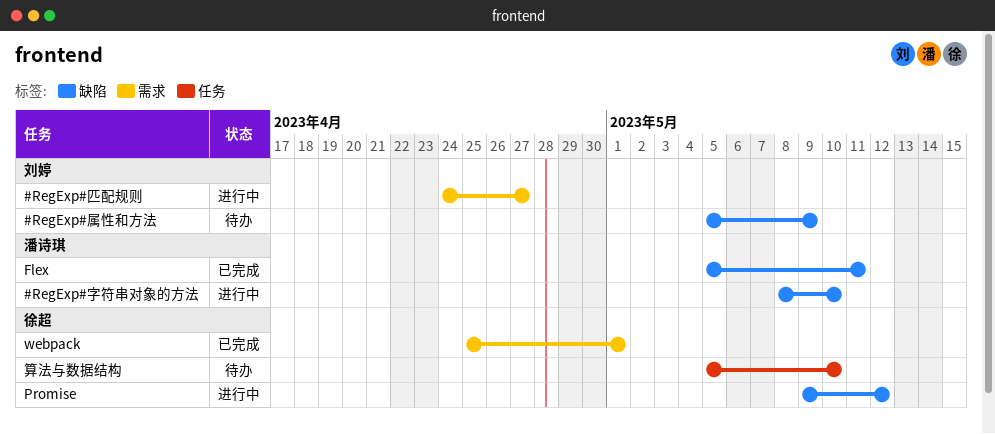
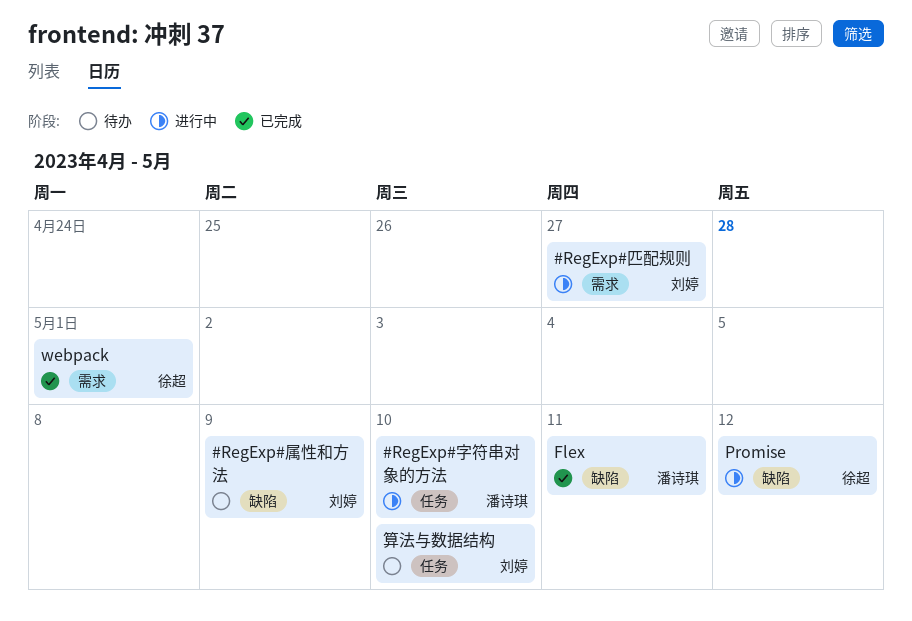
#RegExp#字符串对象的方法, label: 缺陷 -> 任务
算法与数据结构, owner: 徐超 -> 刘婷

